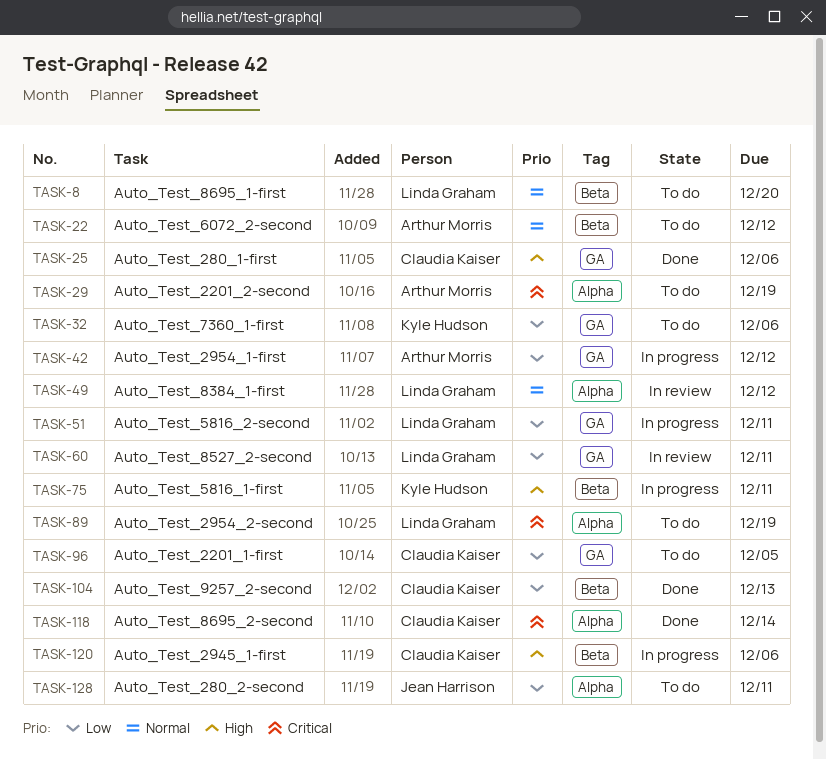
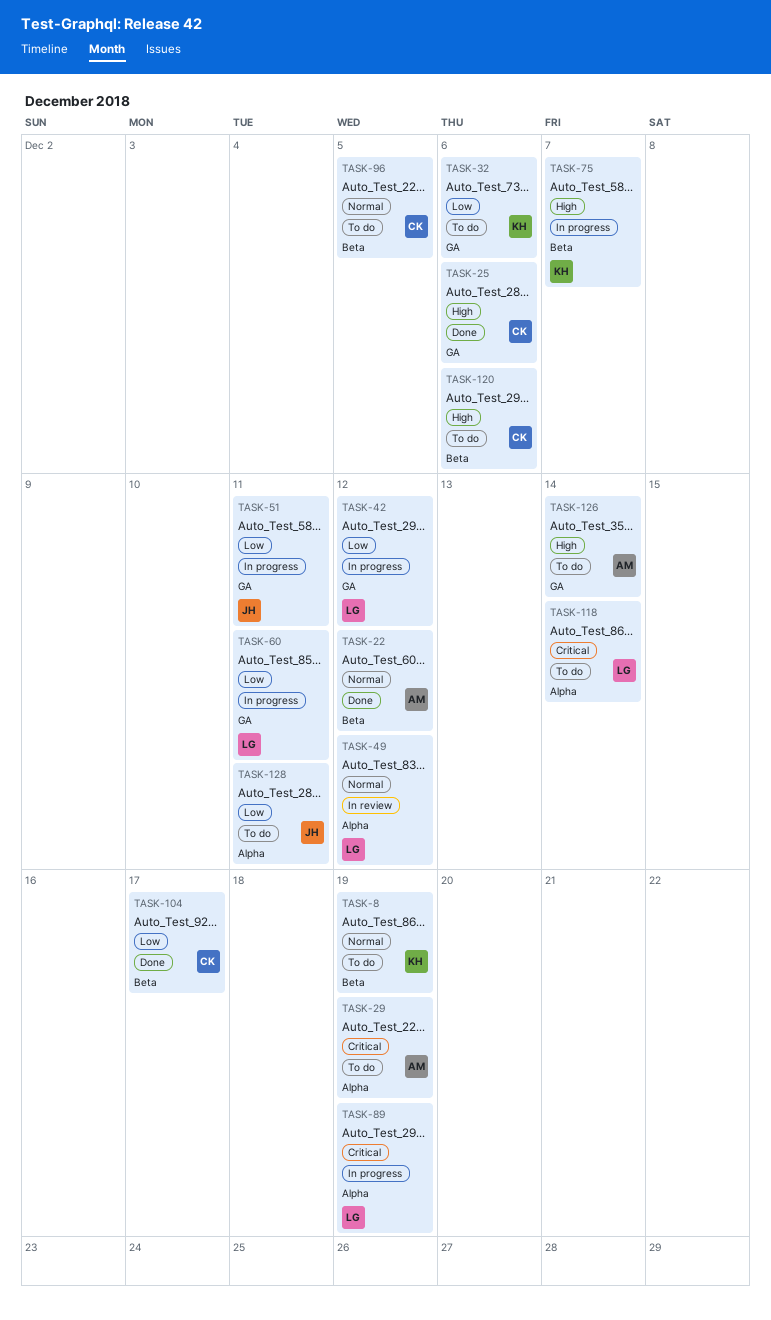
TASK-8, owner: Linda Graham -> Kyle Hudson
TASK-8, due: Dec 20 -> Dec 19
TASK-22, status: To do -> Done
TASK-42, owner: Arthur Morris -> Linda Graham
TASK-51, owner: Linda Graham -> Jean Harrison
TASK-60, status: In review -> In progress
TASK-75, due: Dec 11 -> Dec 7
TASK-89, status: To do -> In progress
TASK-96, priority: Low -> Normal
TASK-96, label: GA -> Beta
TASK-104, due: Dec 13 -> Dec 17
TASK-118, status: Done -> To do
TASK-118, owner: Claudia Kaiser -> Linda Graham
TASK-120, status: In progress -> To do
TASK-126: none -> present

